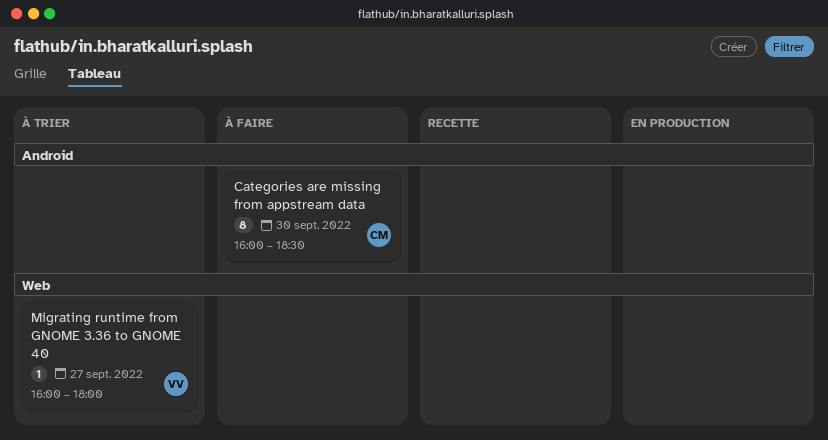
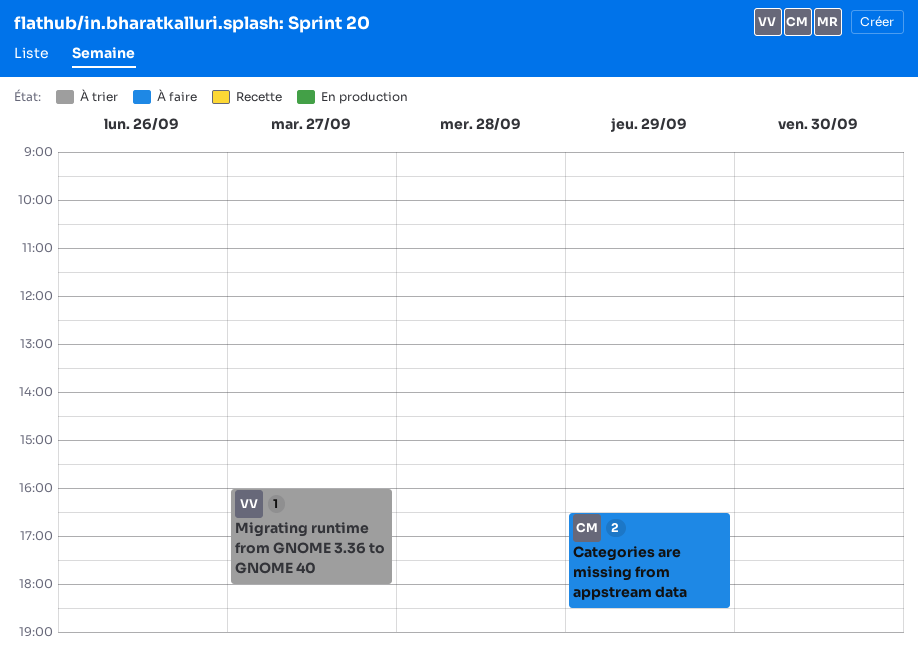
Categories are missing from appstream data, estimate: 8 -> 2
Categories are missing from appstream data, day: Sep 30 -> Sep 29
Categories are missing from appstream data, begins: 16:00 -> 16:30

